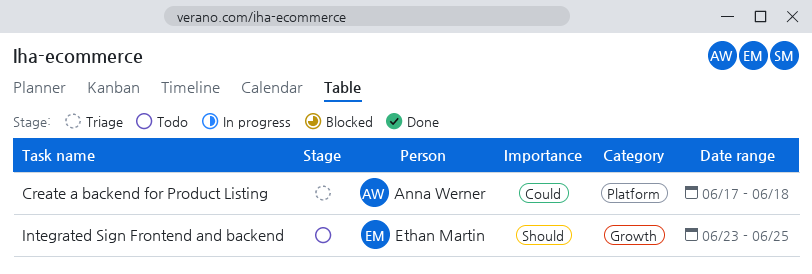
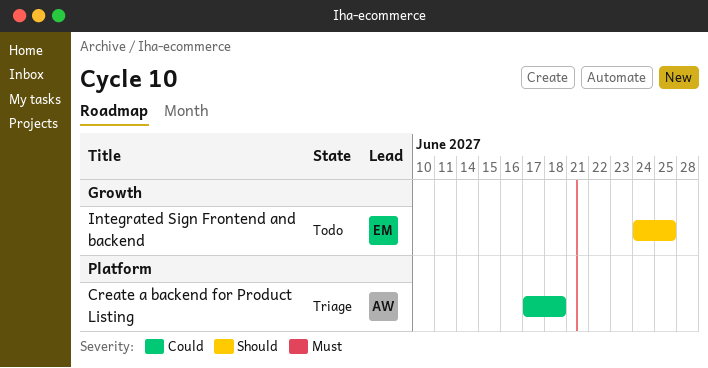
Integrated Sign Frontend and backend, start: Jun 23 -> Jun 24

